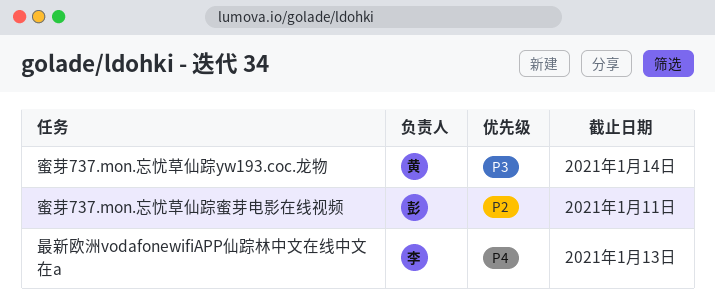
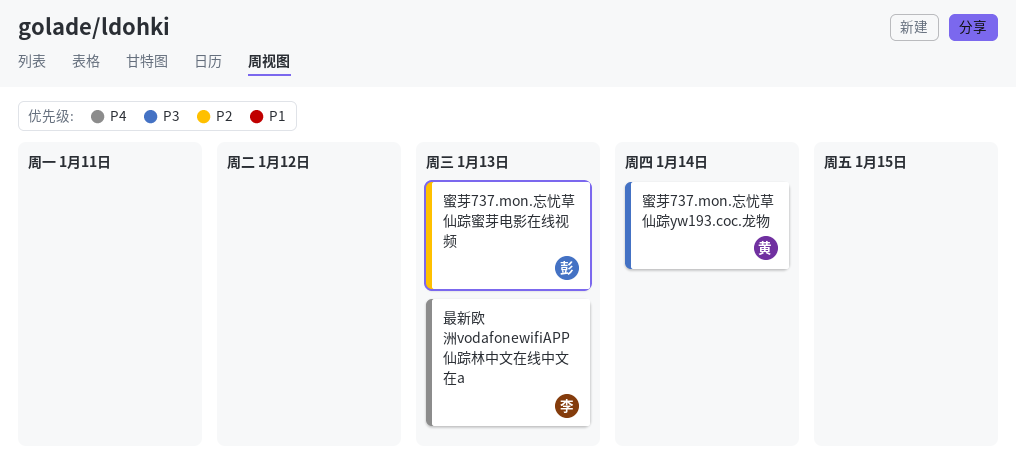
蜜芽737.mon.忘忧草仙踪蜜芽电影在线视频, due: Jan 11 -> Jan 13

